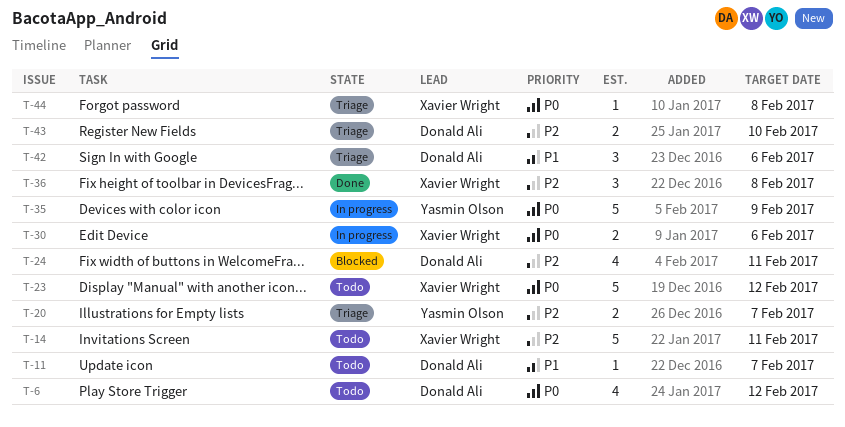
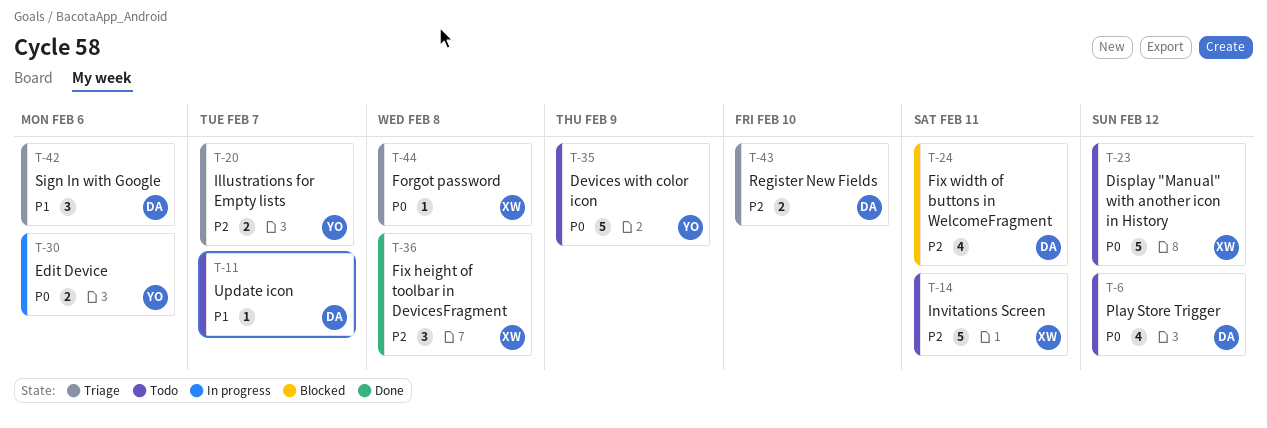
T-30, owner: Xavier Wright -> Yasmin Olson
T-35, status: In progress -> Todo

